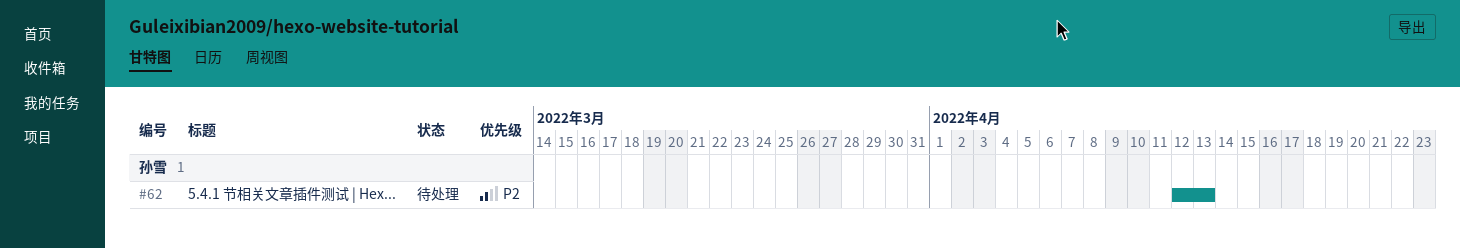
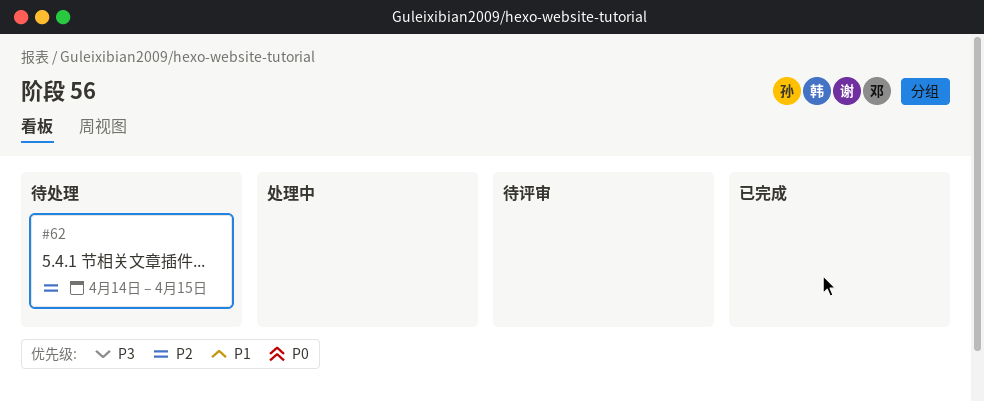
#62, start: Apr 12 -> Apr 14
#62, due: Apr 13 -> Apr 15

